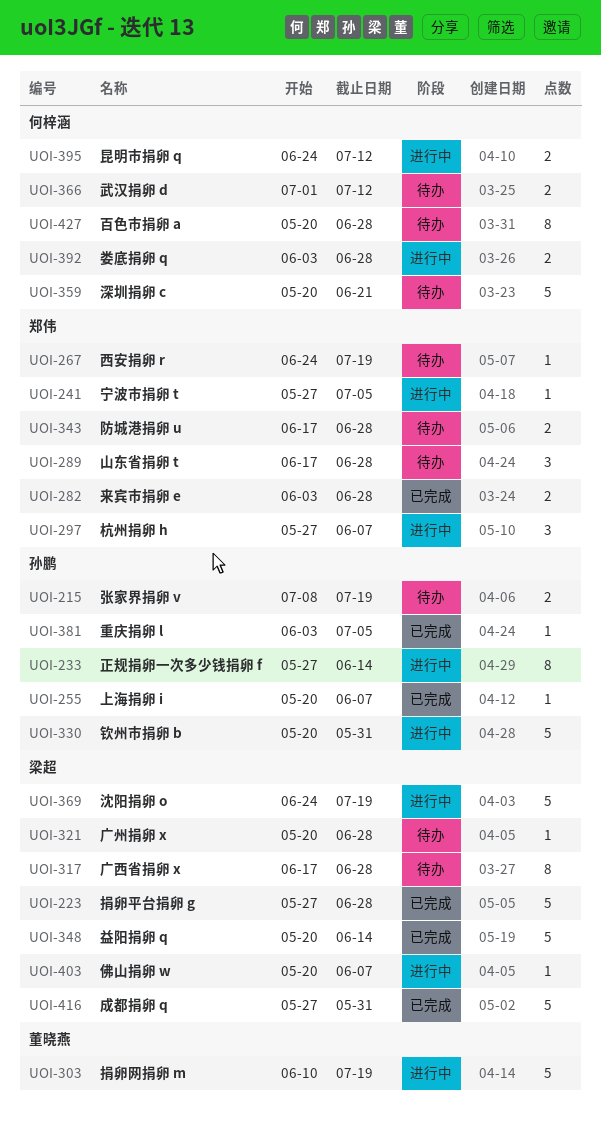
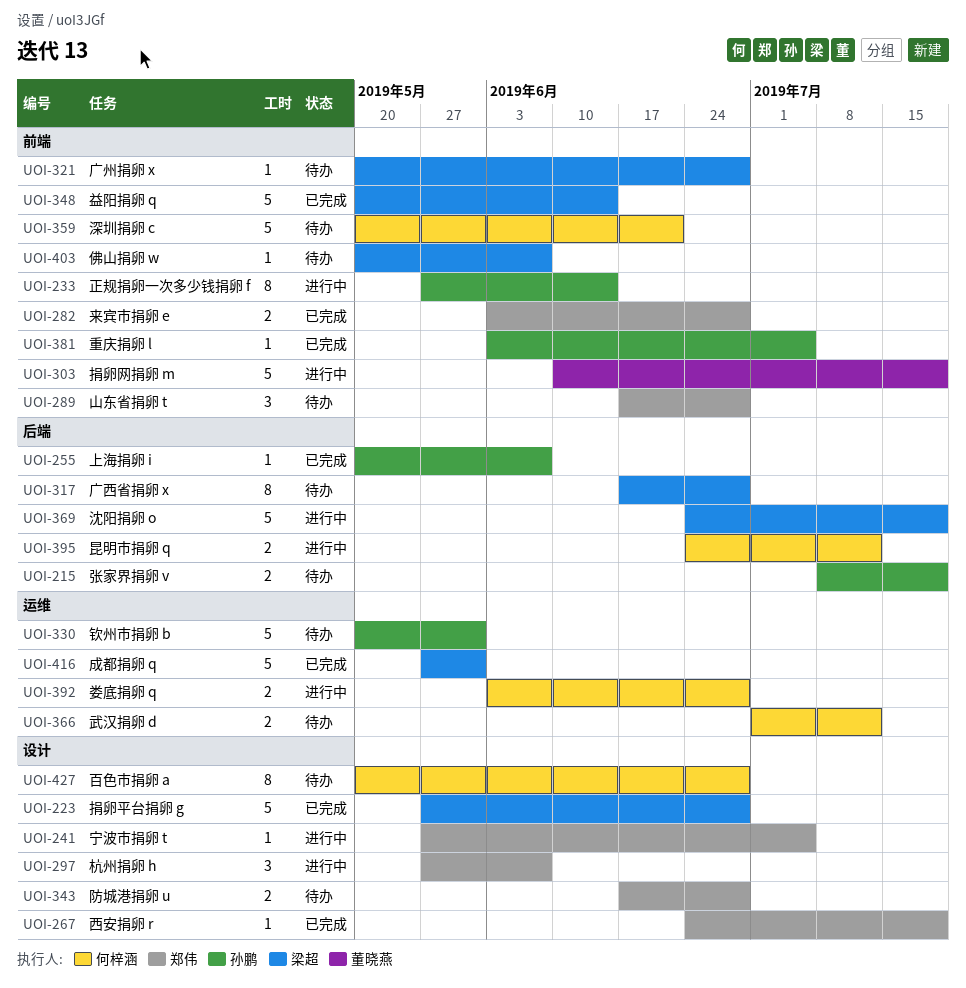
UOI-267, status: 待办 -> 已完成
UOI-330, status: 进行中 -> 待办
UOI-403, status: 进行中 -> 待办

